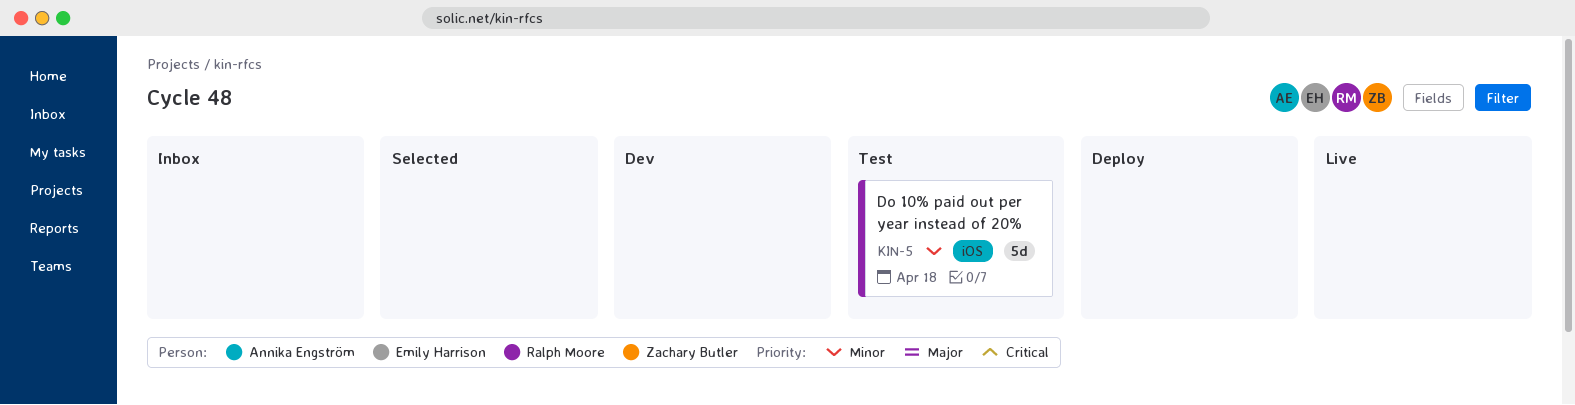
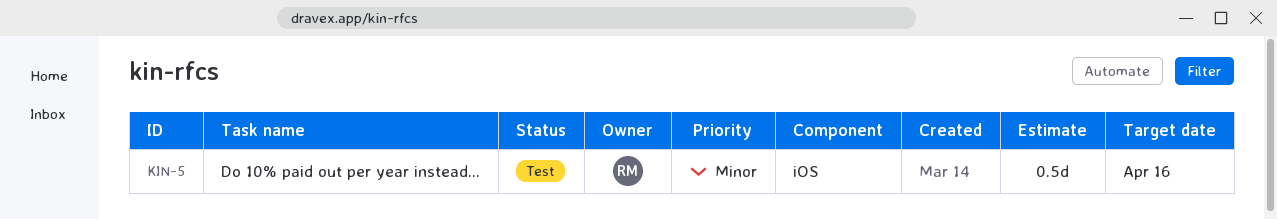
KIN-5, estimate: 5d -> 0.5d
KIN-5, due: Apr 18 -> Apr 16

